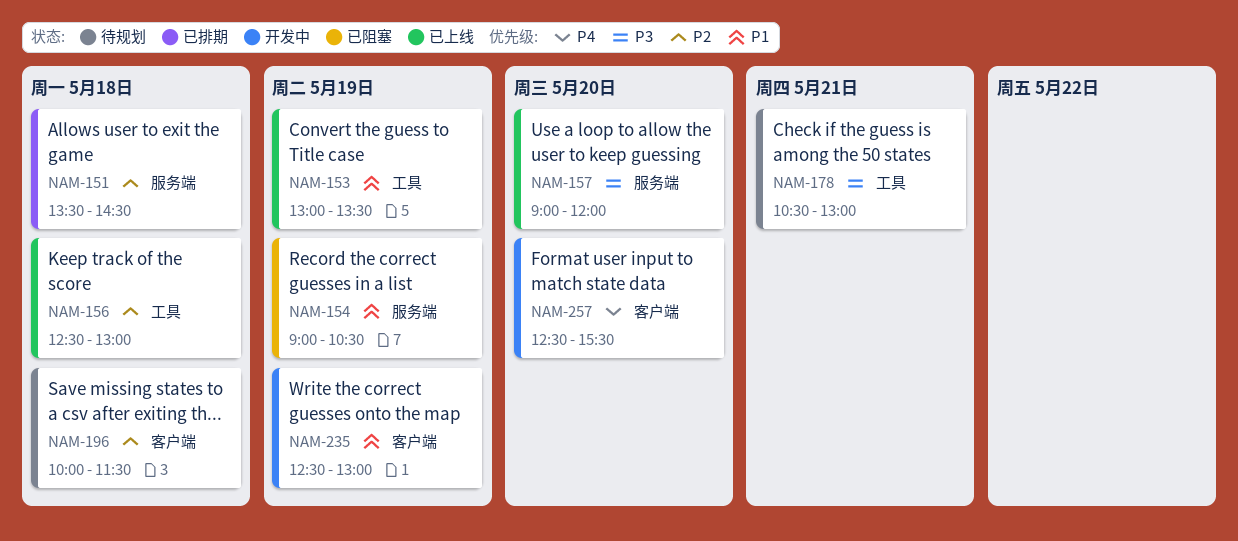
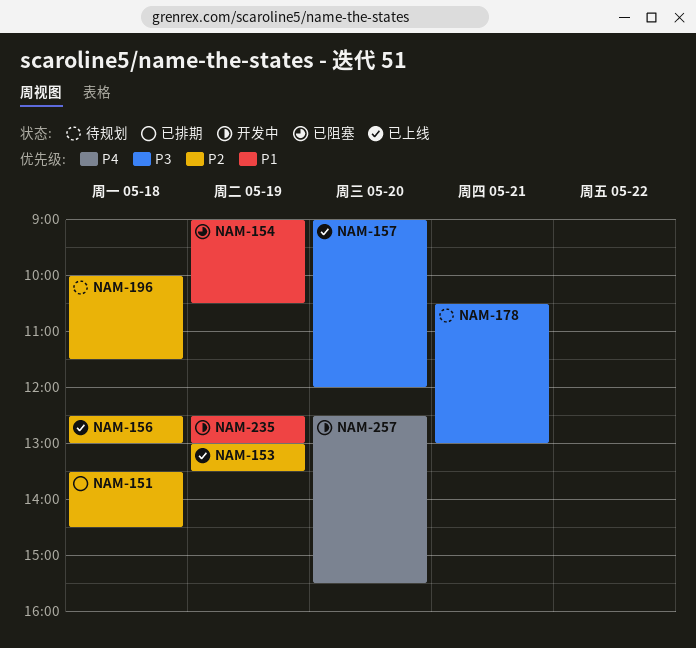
NAM-153, priority: P1 -> P2

